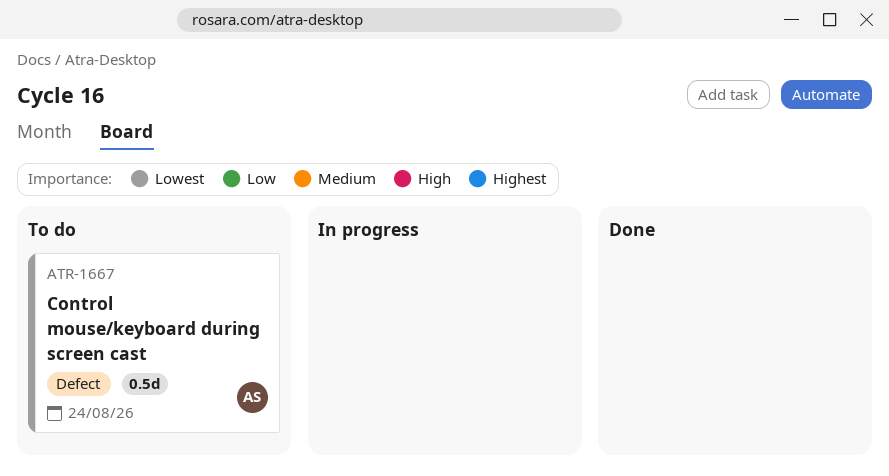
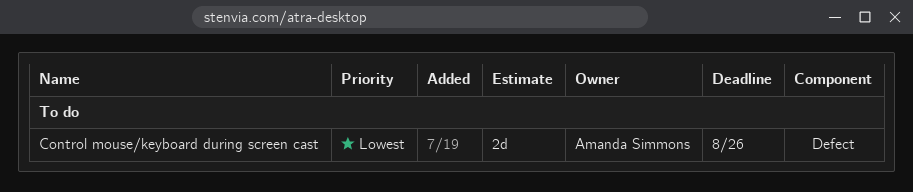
Control mouse/keyboard during screen cast, estimate: 0.5d -> 2d
Control mouse/keyboard during screen cast, due: Aug 24 -> Aug 26

